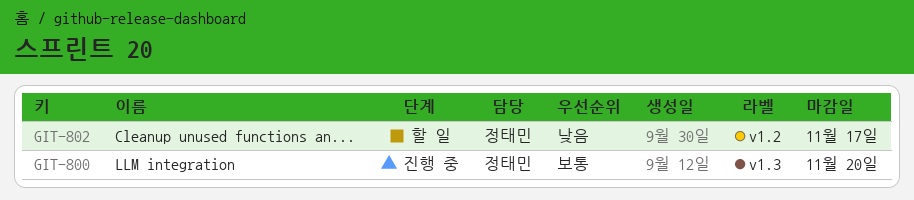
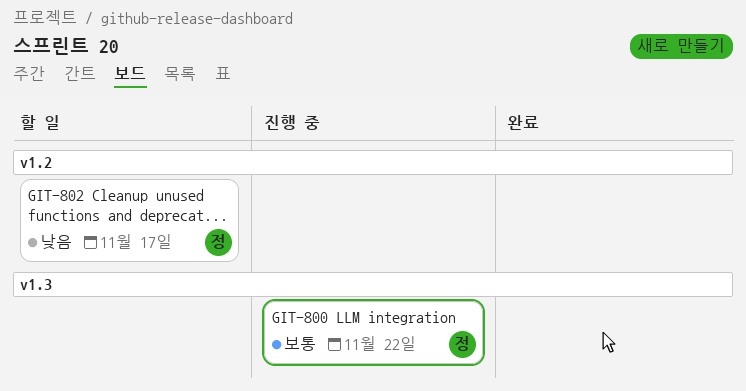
GIT-800, due: Nov 20 -> Nov 22

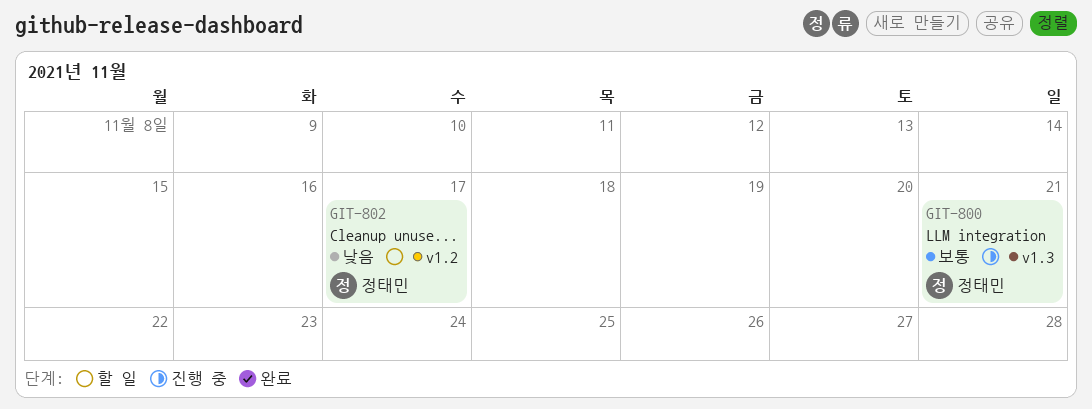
GIT-800, due: Nov 22 -> Nov 21

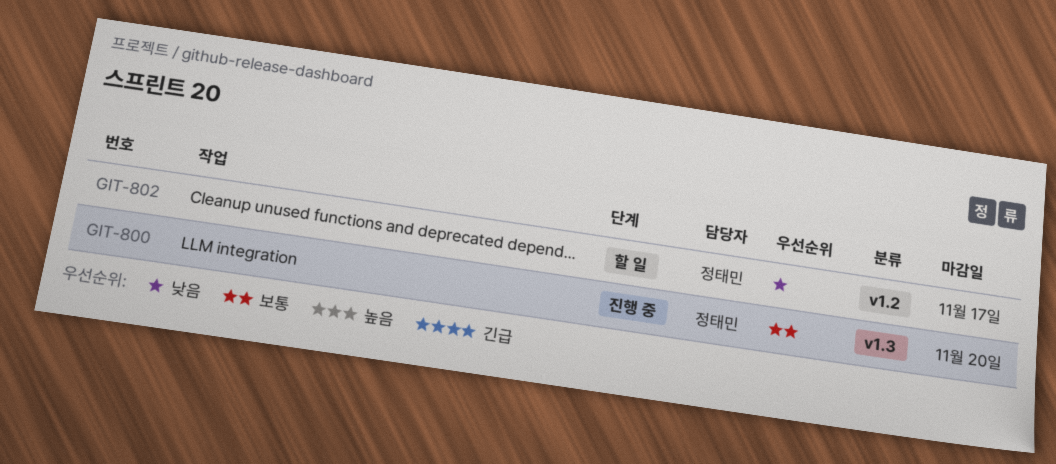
GIT-800, due: Nov 21 -> Nov 20

